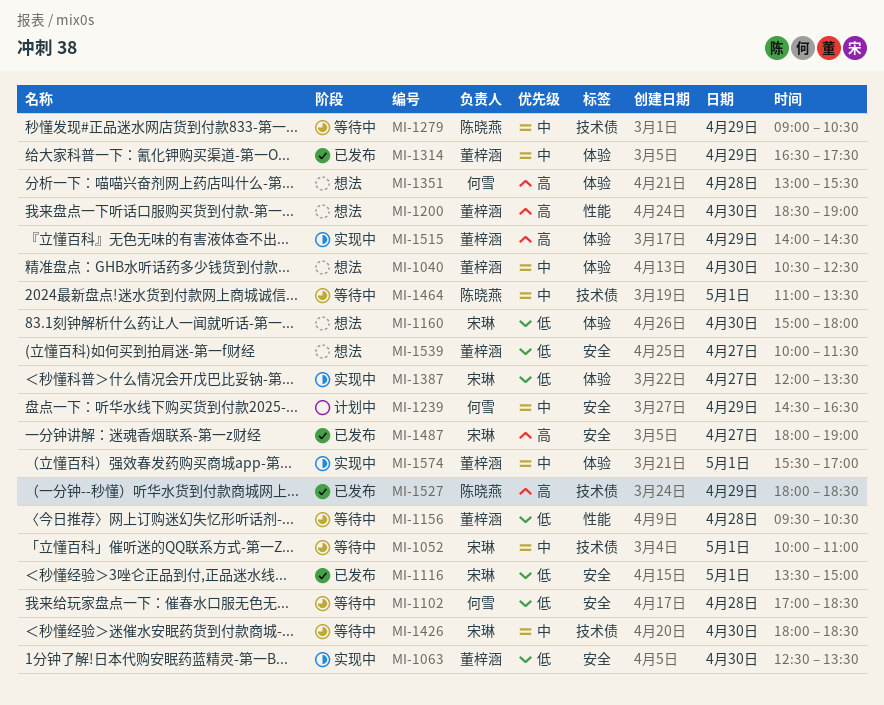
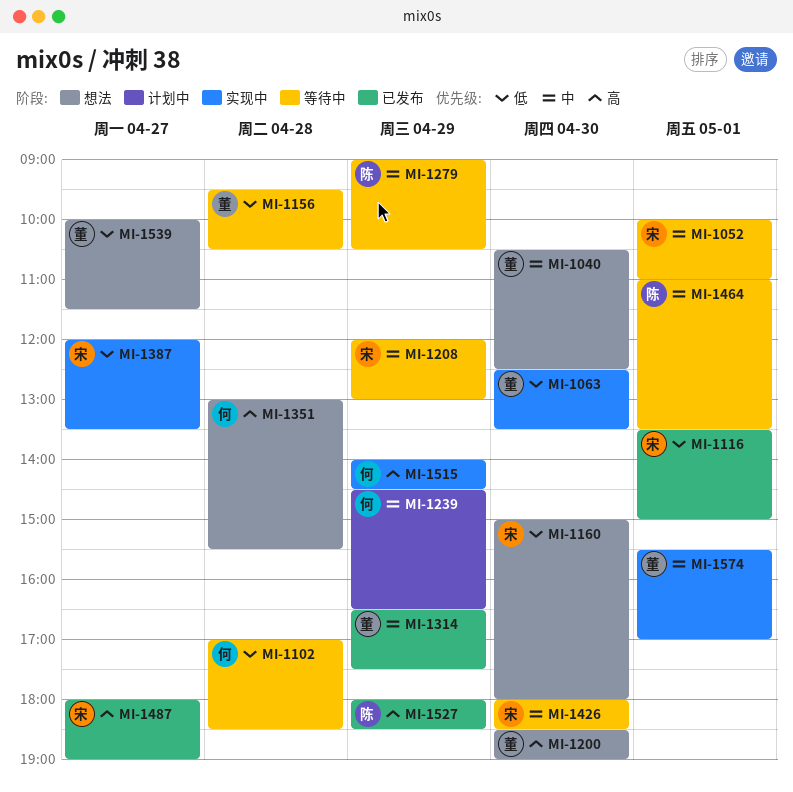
MI-1208: none -> present
MI-1515, owner: 董梓涵 -> 何雪

